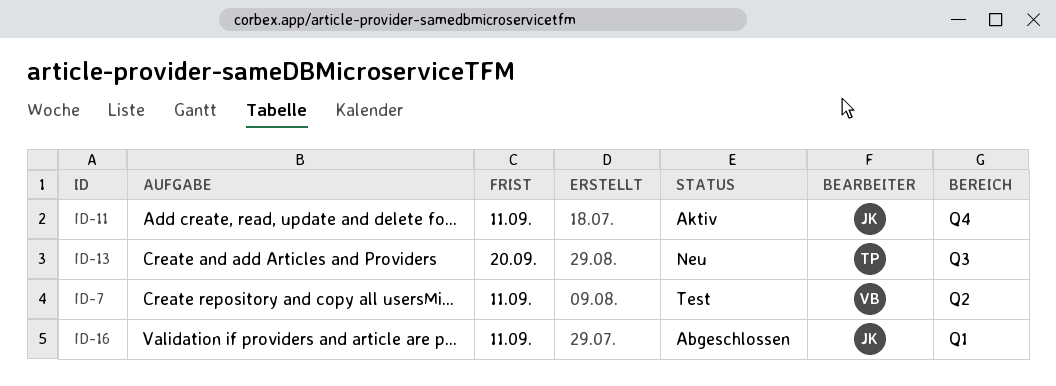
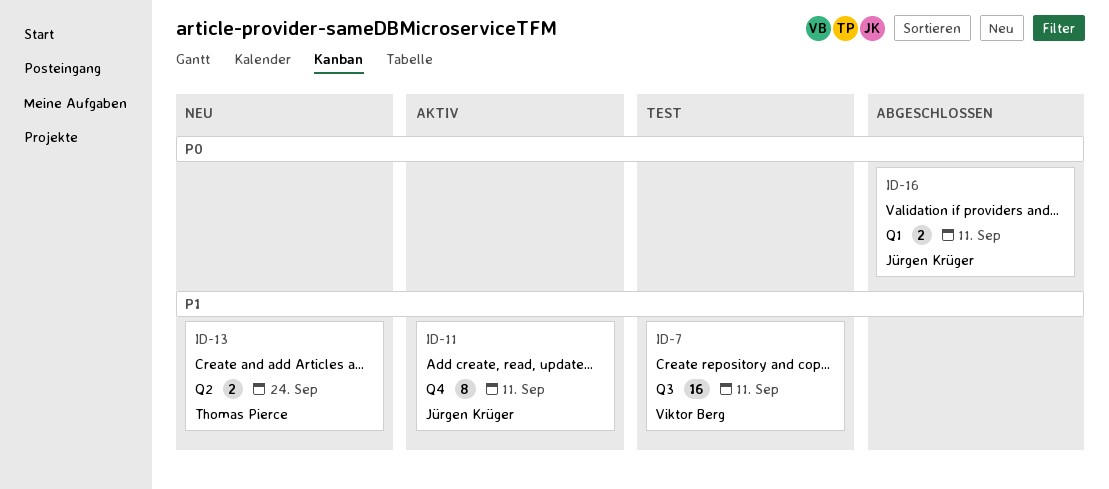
ID-7, label: Q2 -> Q3
ID-13, label: Q3 -> Q2
ID-13, due: Sep 20 -> Sep 24

